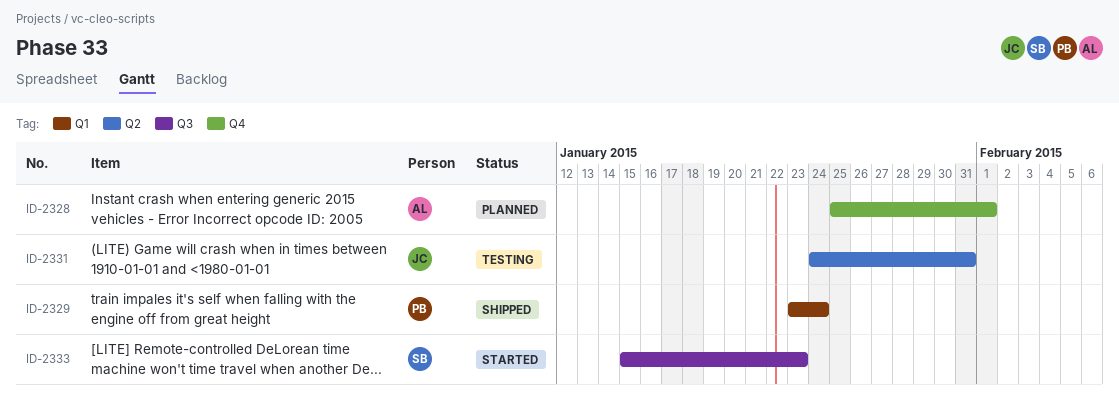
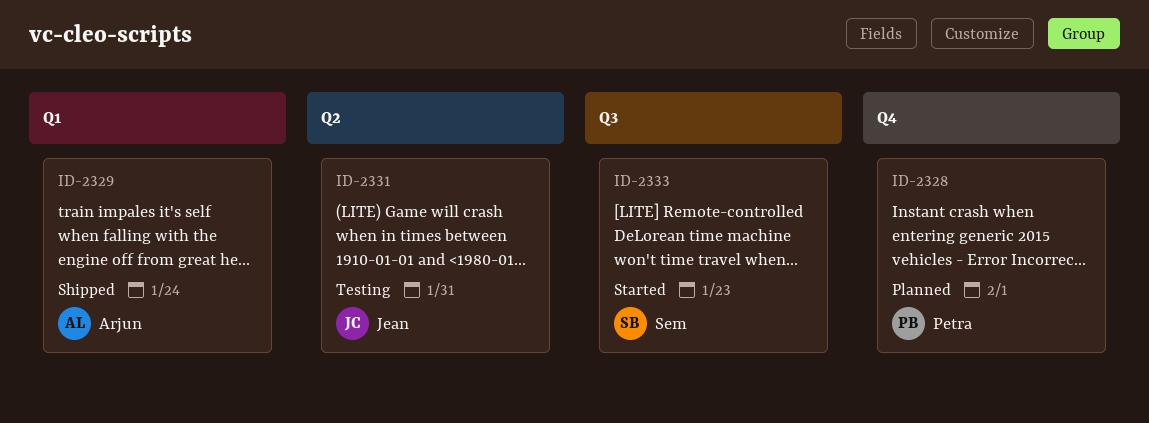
ID-2328, owner: Arjun -> Petra
ID-2329, owner: Petra -> Arjun

